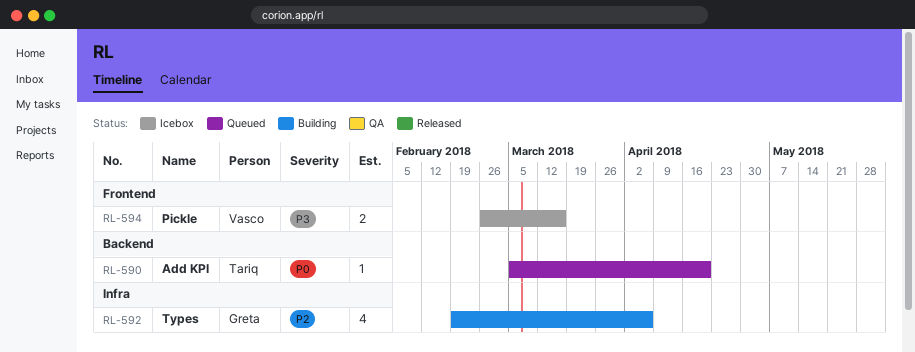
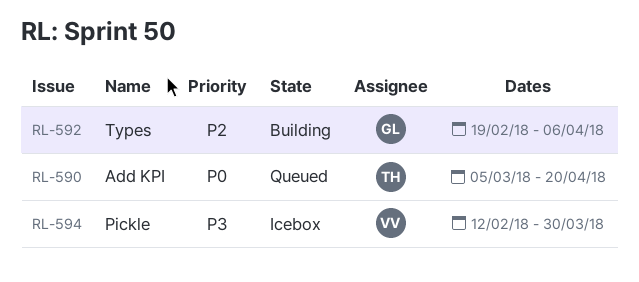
RL-594, start: Feb 26 -> Feb 12
RL-594, due: Mar 16 -> Mar 30

